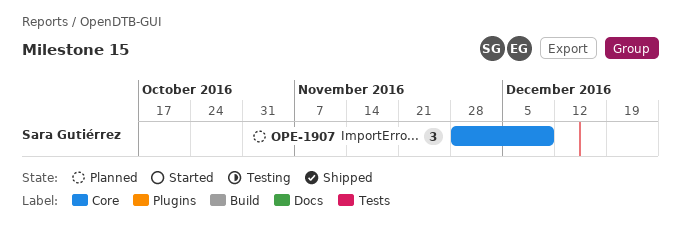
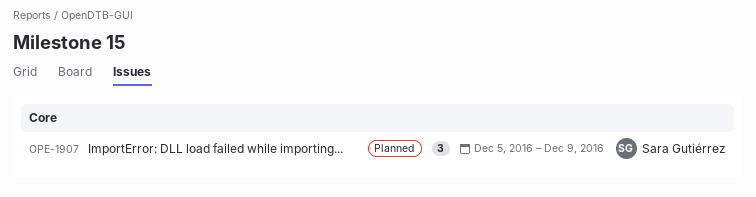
OPE-1907, start: Nov 28 -> Dec 5

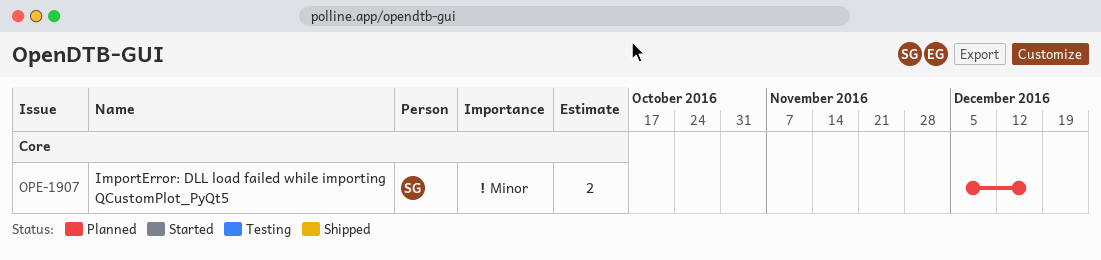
OPE-1907, estimate: 3 -> 2
OPE-1907, due: Dec 9 -> Dec 16

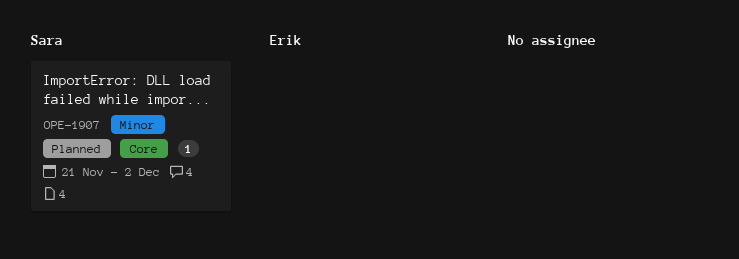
OPE-1907, estimate: 2 -> 1
OPE-1907, start: Dec 5 -> Nov 21
OPE-1907, due: Dec 16 -> Dec 2

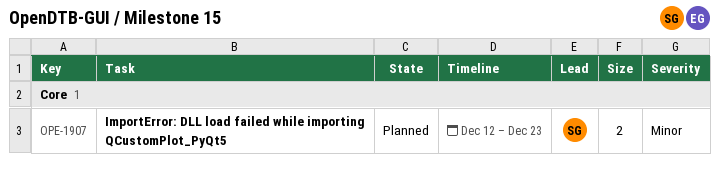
OPE-1907, estimate: 1 -> 2
OPE-1907, start: Nov 21 -> Dec 12
OPE-1907, due: Dec 2 -> Dec 23

